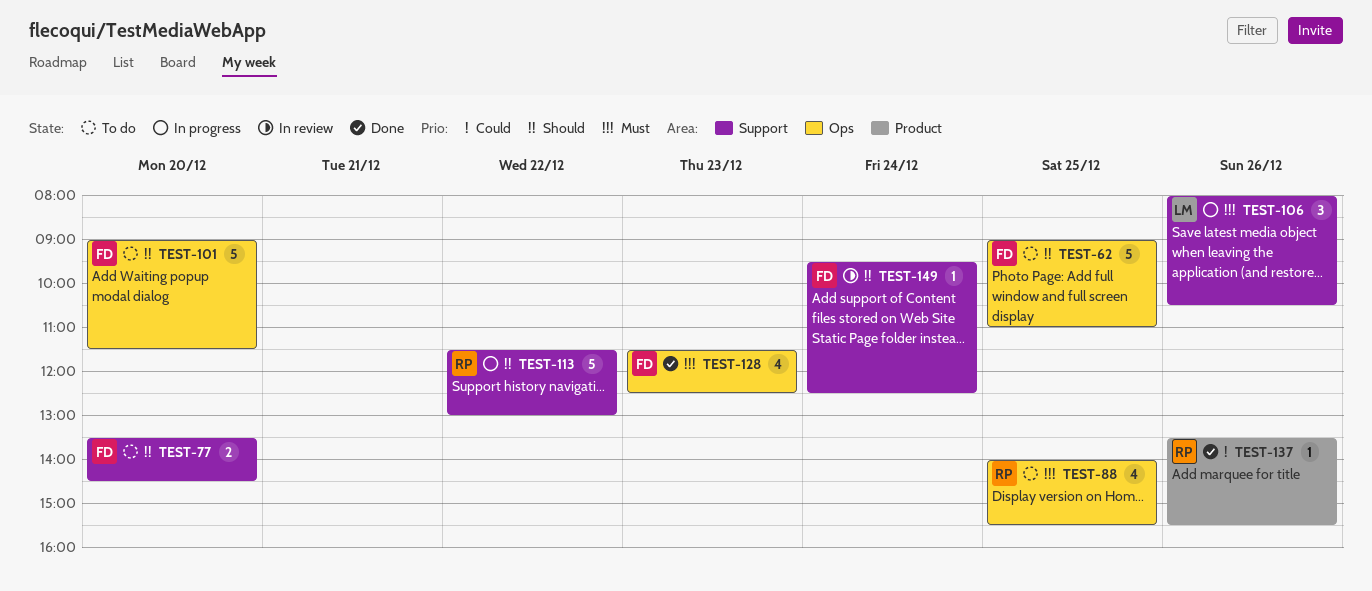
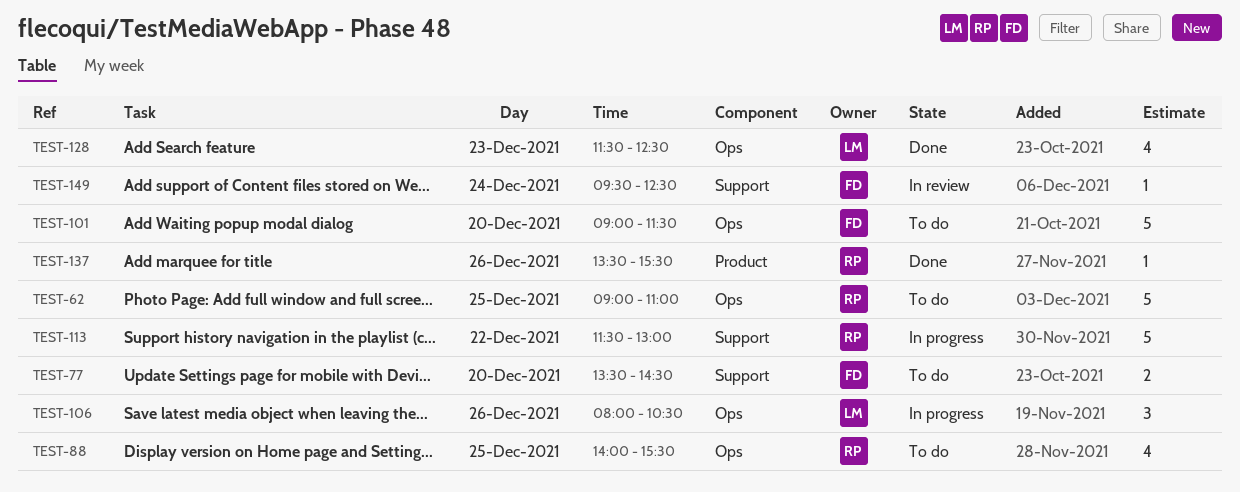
TEST-62, owner: FD -> RP
TEST-106, label: Support -> Ops
TEST-128, owner: FD -> LM

